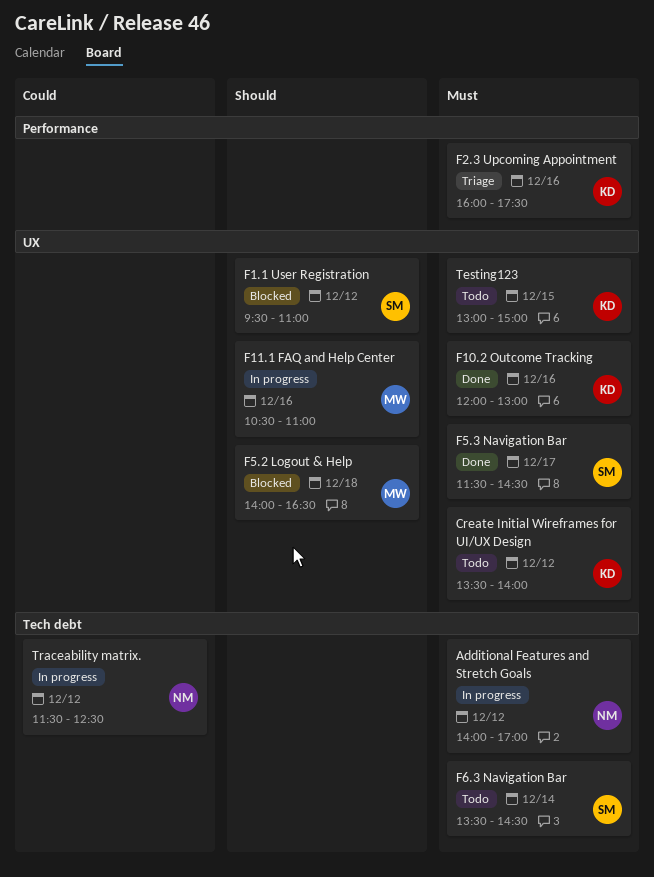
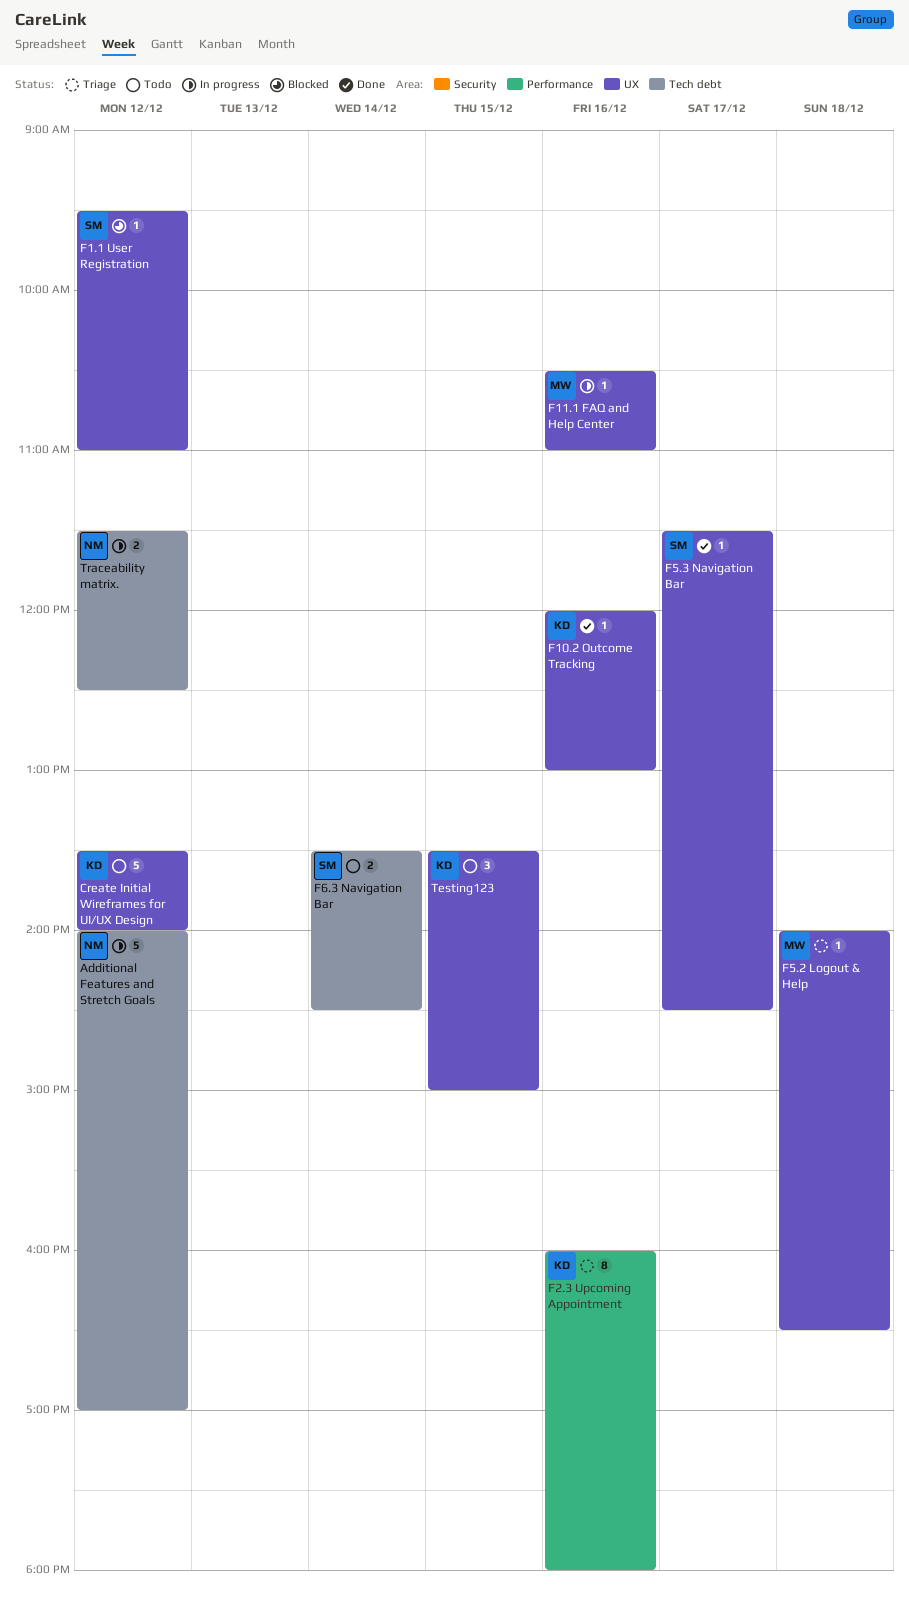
F2.3 Upcoming Appointment, ends: 17:30 -> 18:00
F5.2 Logout & Help, status: Blocked -> Triage
Testing123, begins: 13:00 -> 13:30

